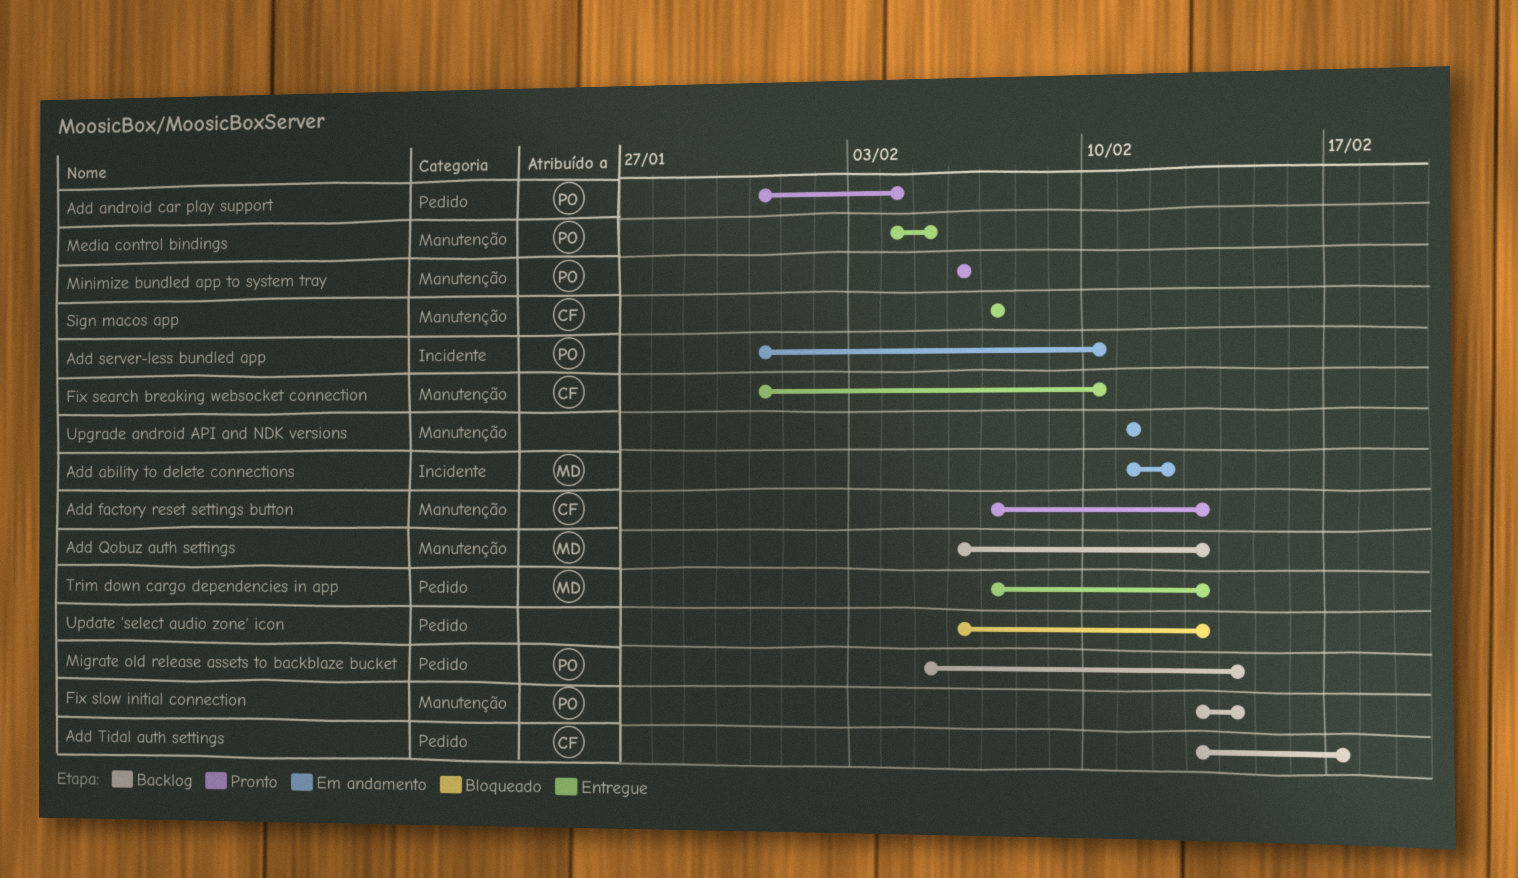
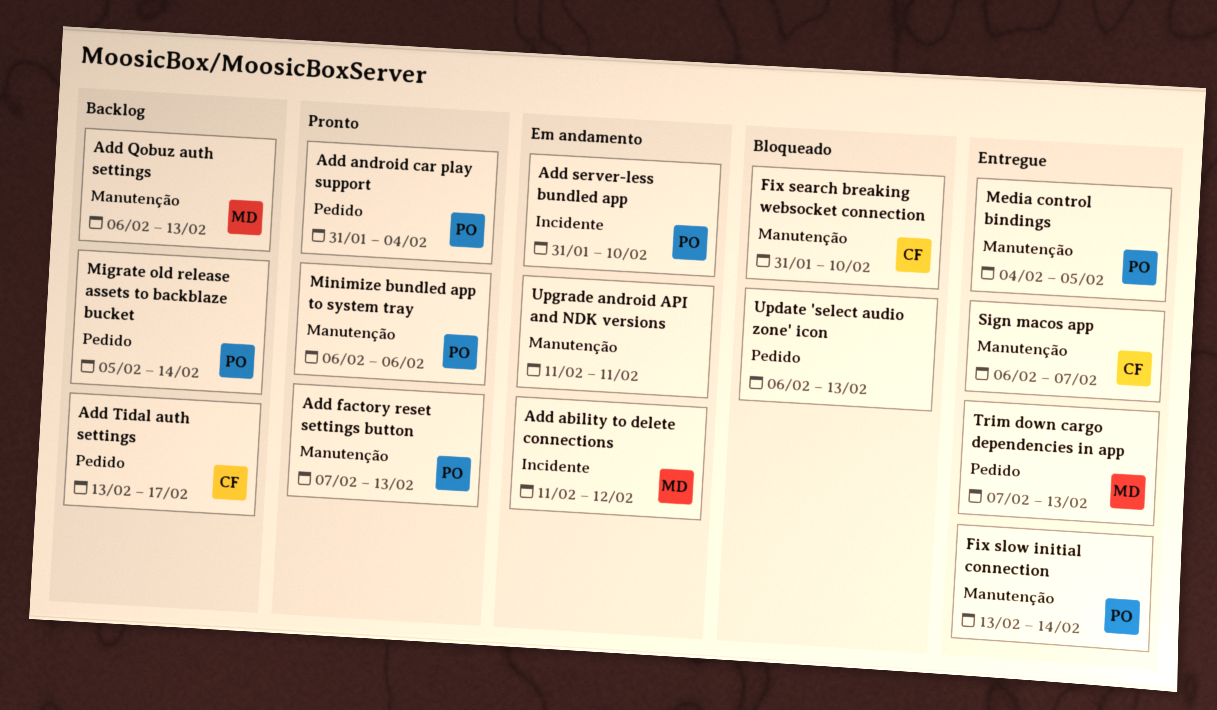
Add factory reset settings button, owner: CF -> PO
Fix search breaking websocket connection, status: Entregue -> Bloqueado
Fix slow initial connection, status: Backlog -> Entregue
Sign macos app, start: Feb 7 -> Feb 6

